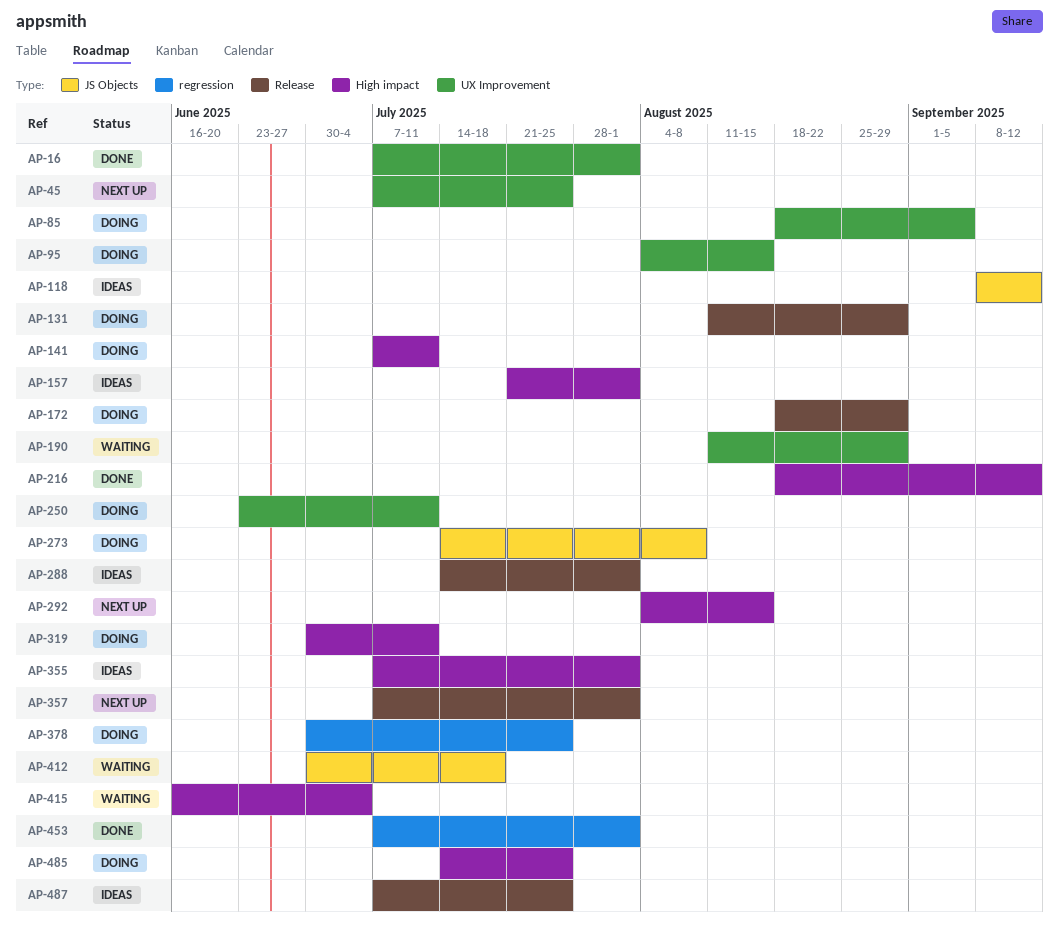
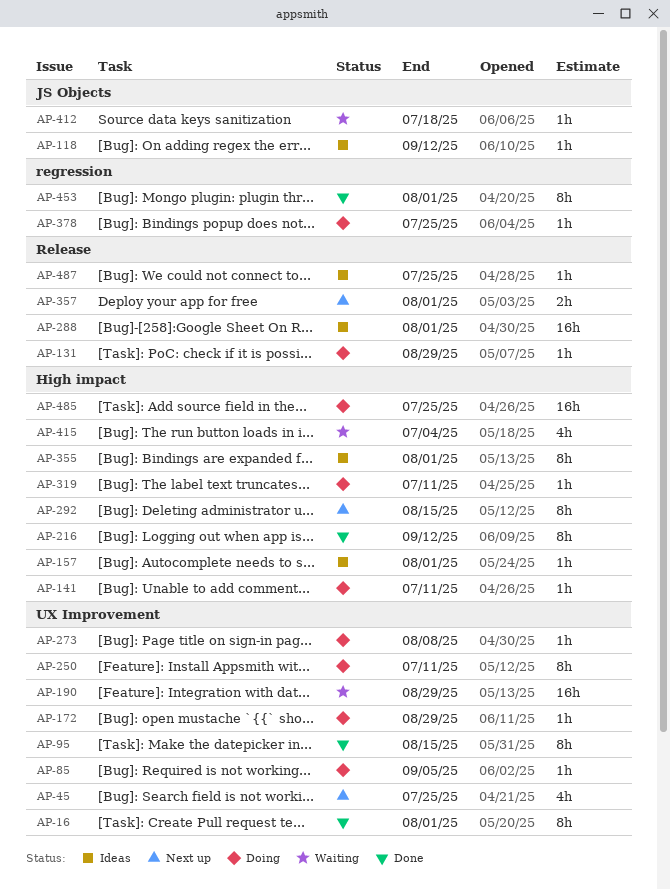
AP-95, status: Doing -> Done
AP-172, label: Release -> UX Improvement
AP-273, label: JS Objects -> UX Improvement

